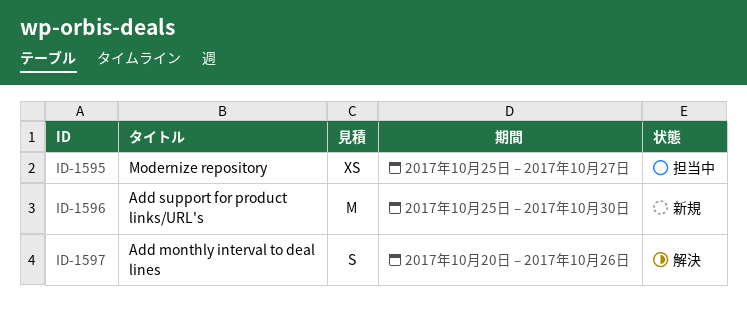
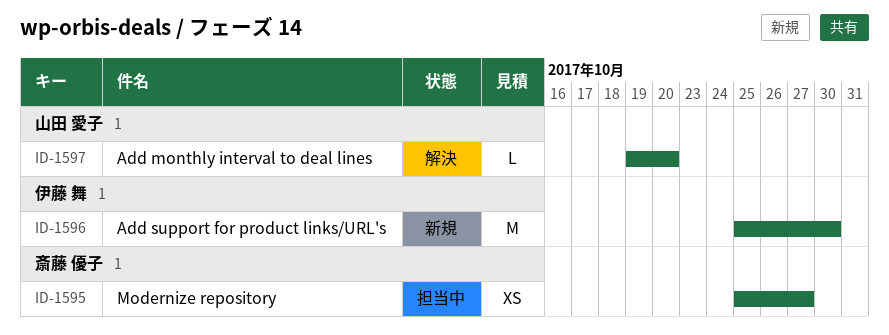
ID-1597, estimate: S -> L
ID-1597, start: Oct 20 -> Oct 19
ID-1597, due: Oct 26 -> Oct 20

